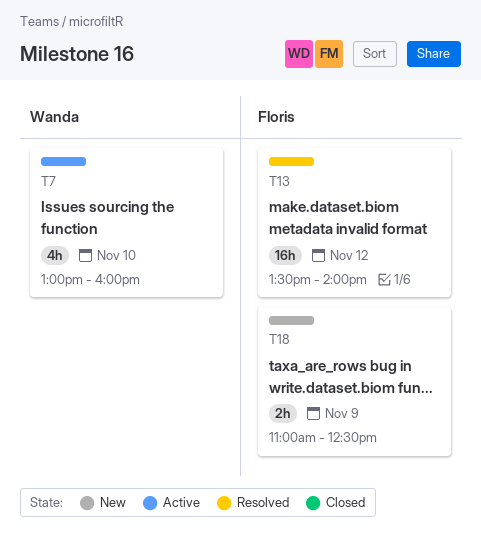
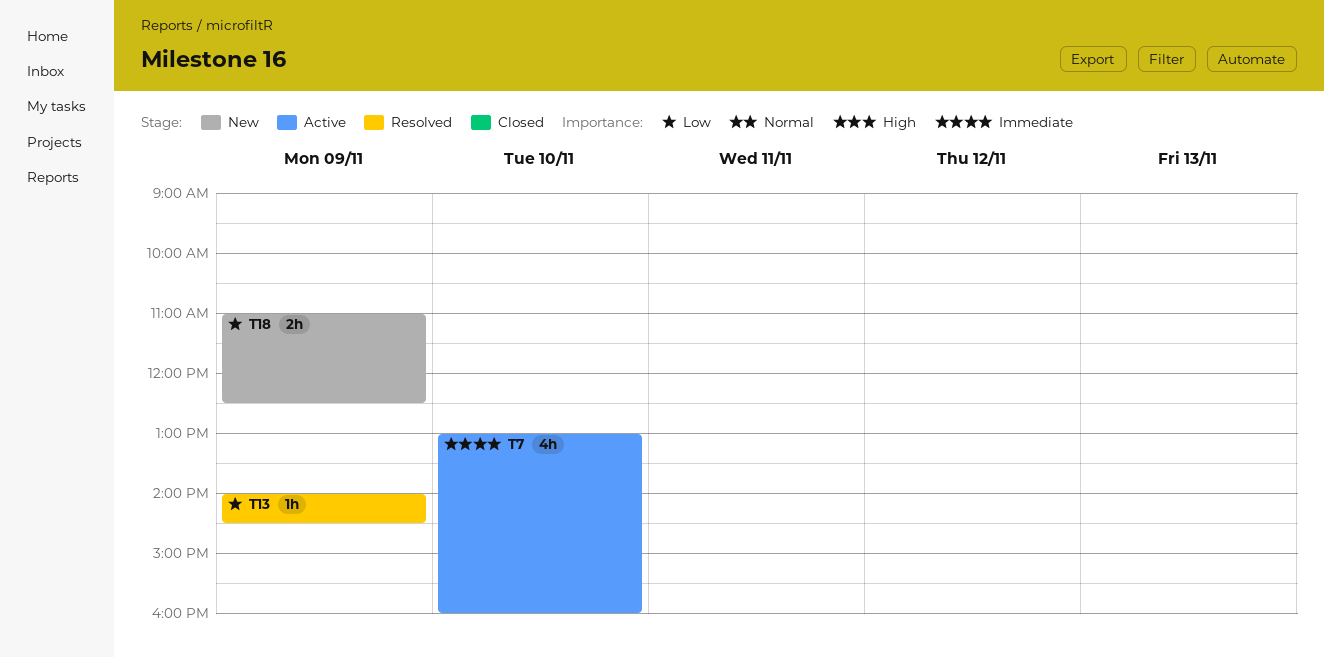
T13, estimate: 16h -> 1h
T13, day: Nov 12 -> Nov 9
T13, begins: 13:30 -> 14:00
T13, ends: 14:00 -> 14:30

